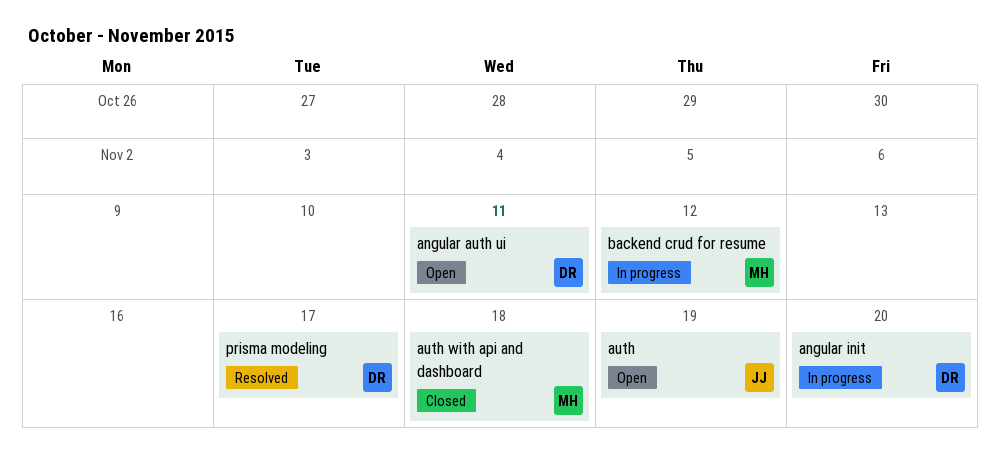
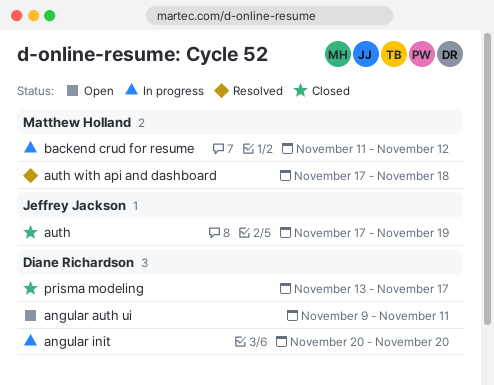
auth, status: Open -> Closed
auth with api and dashboard, status: Closed -> Resolved
prisma modeling, status: Resolved -> Closed

